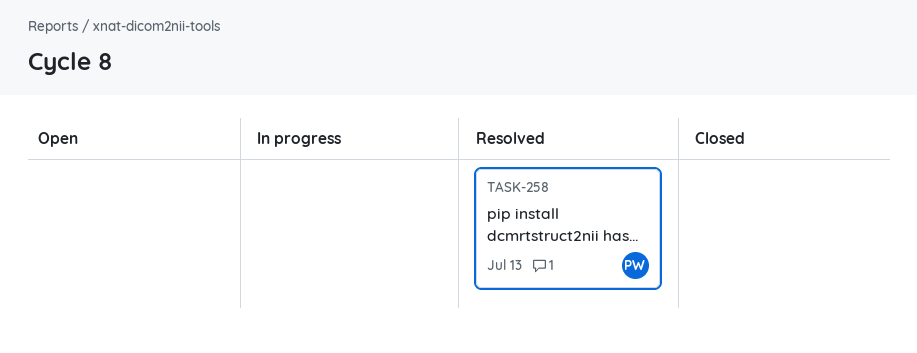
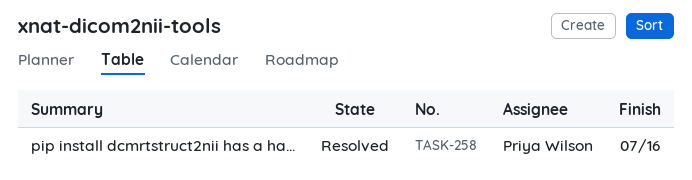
TASK-258, due: Jul 13 -> Jul 16

